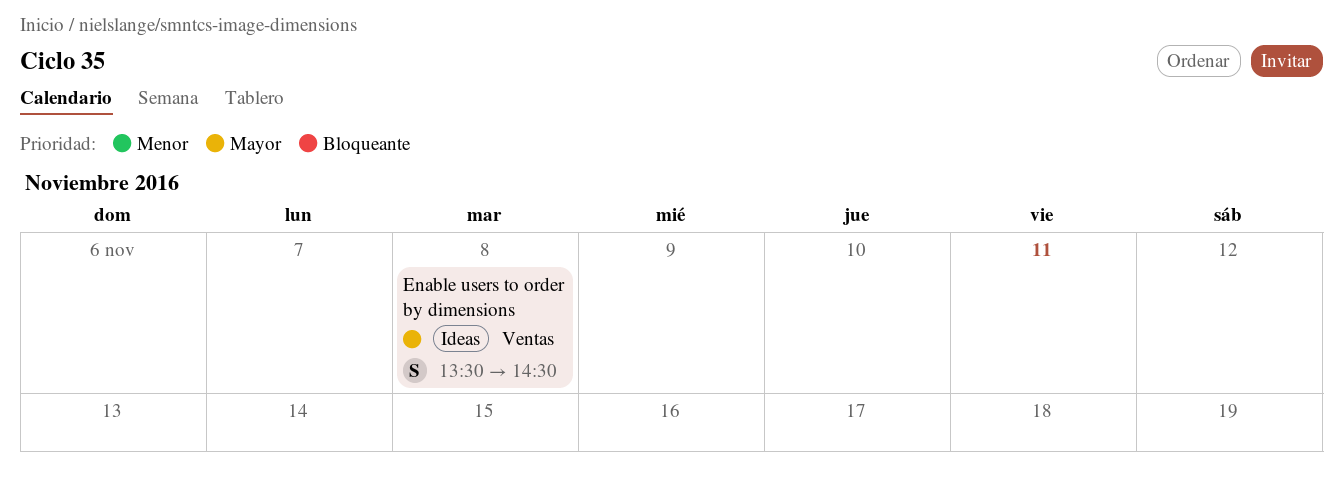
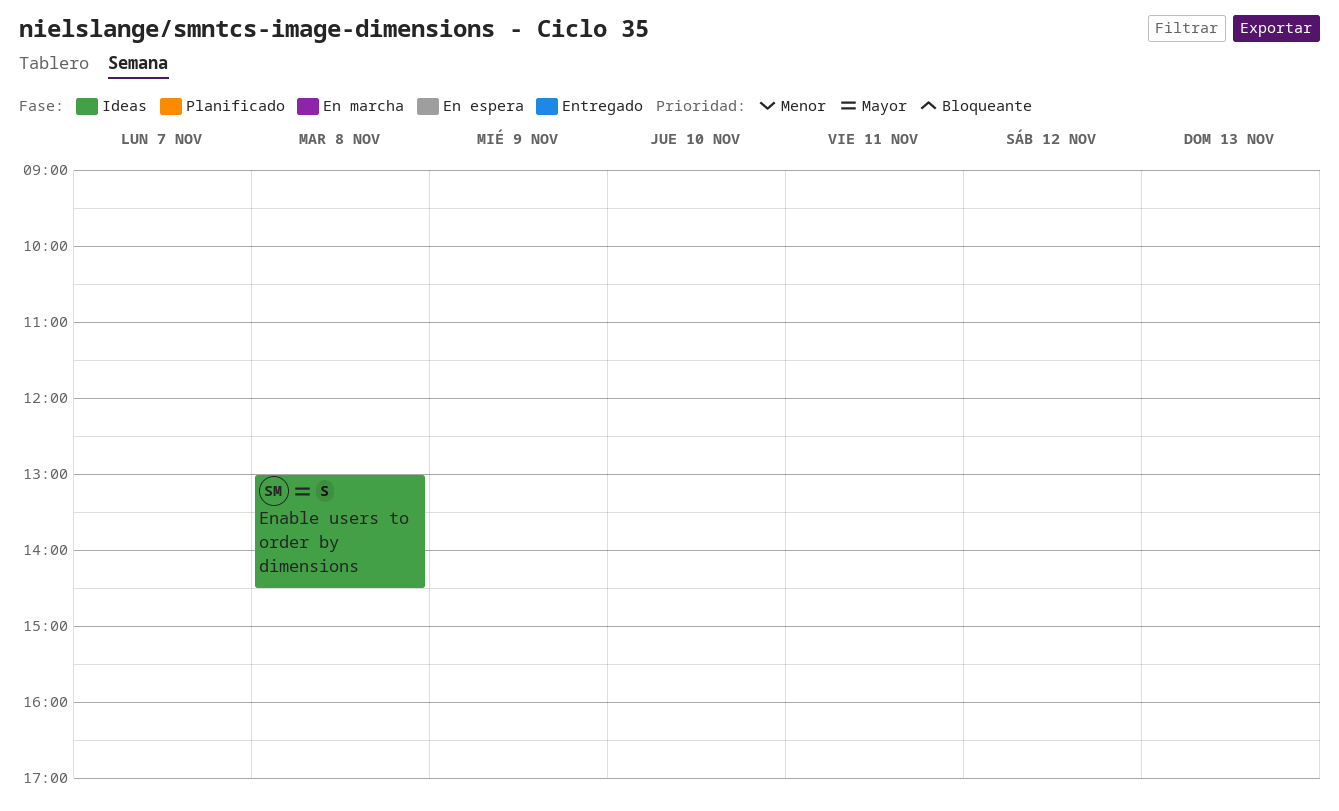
Enable users to order by dimensions, begins: 13:30 -> 13:00

